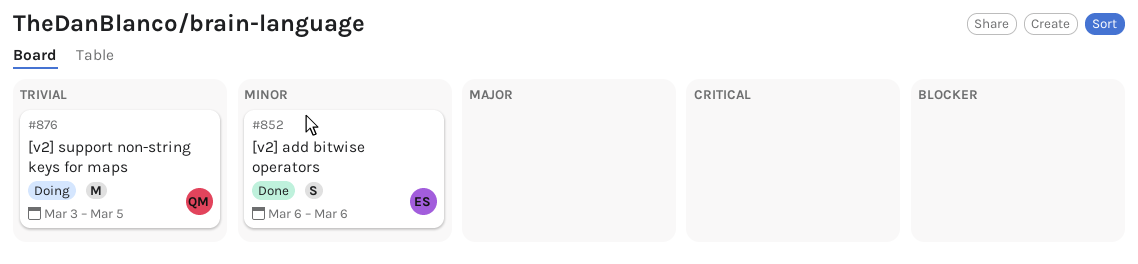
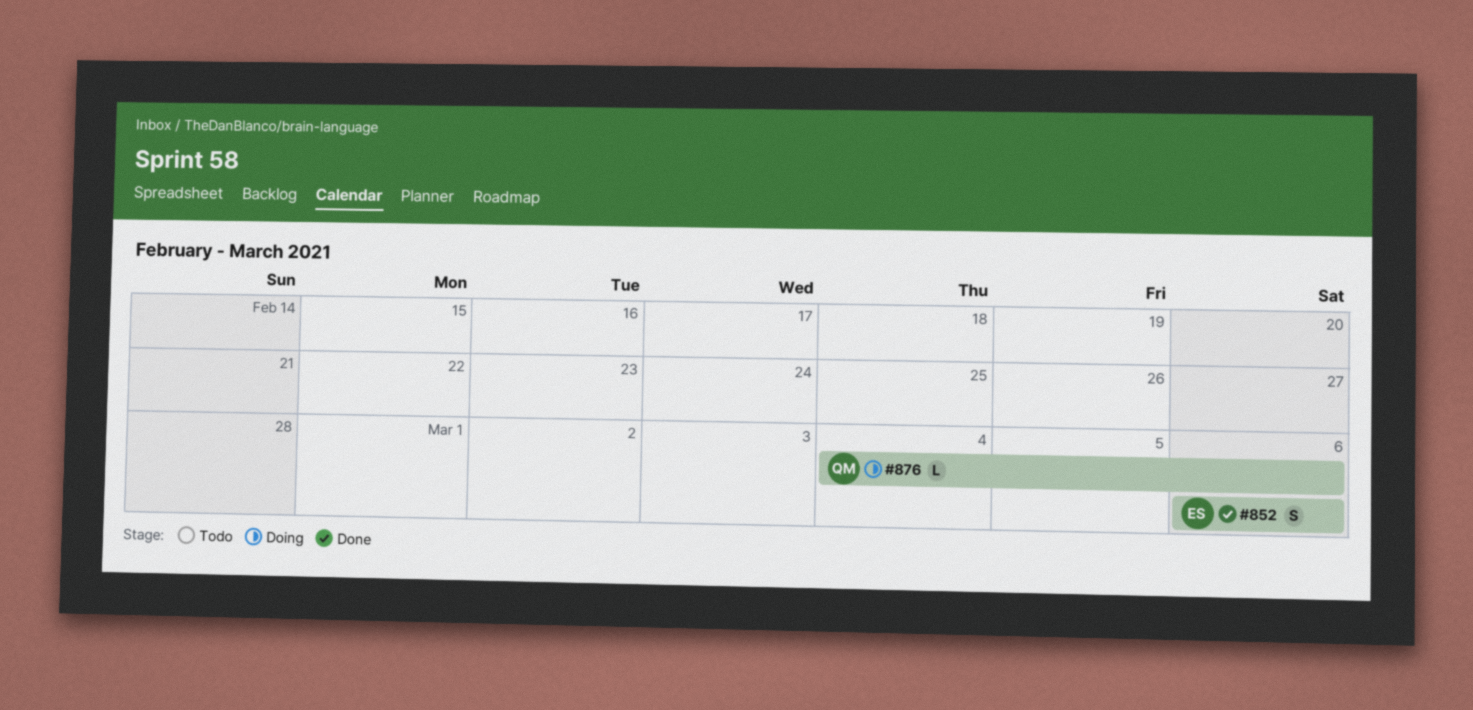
#876, estimate: M -> L
#876, start: Mar 3 -> Mar 4
#876, due: Mar 5 -> Mar 6

